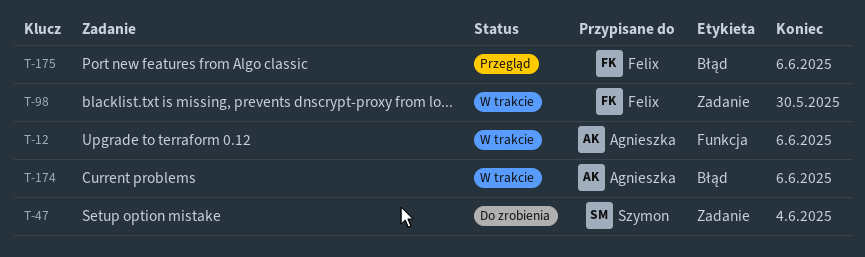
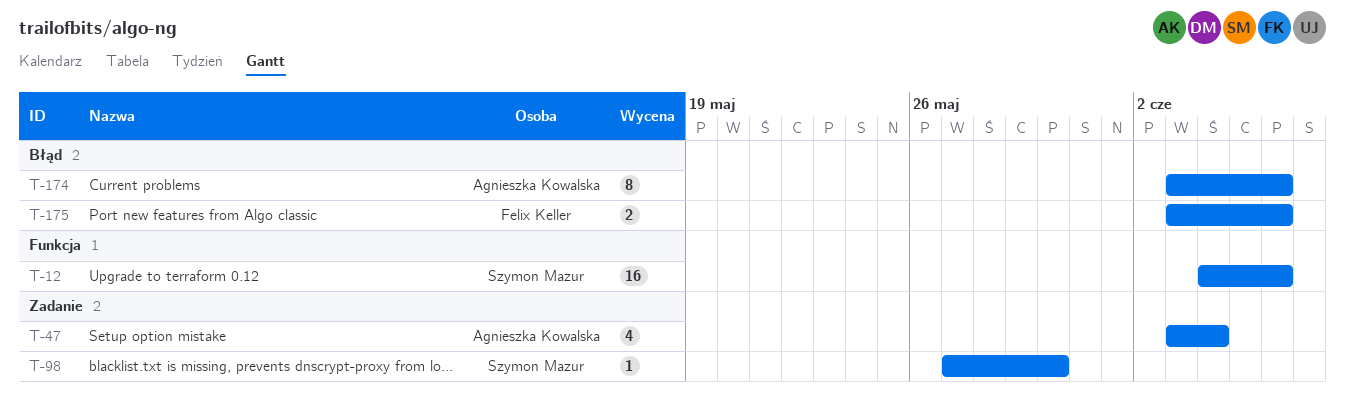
T-12, owner: Agnieszka Kowalska -> Szymon Mazur
T-47, owner: Szymon Mazur -> Agnieszka Kowalska
T-98, owner: Felix Keller -> Szymon Mazur

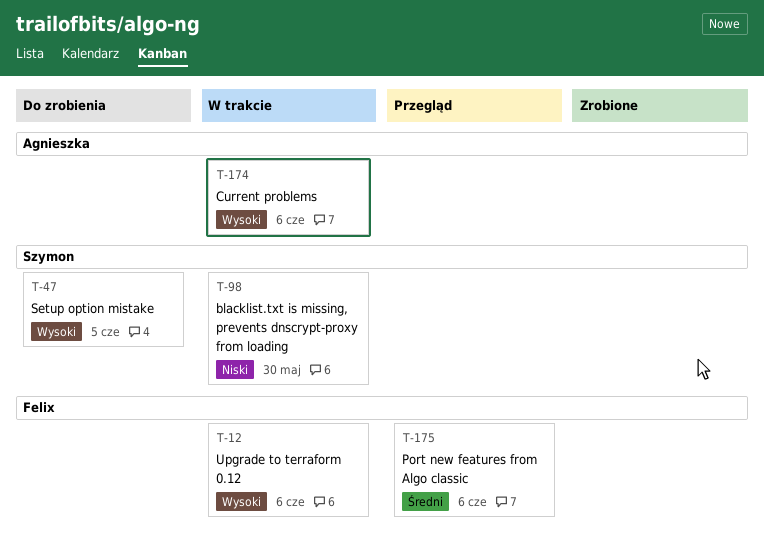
T-12, owner: Szymon Mazur -> Felix Keller
T-47, owner: Agnieszka Kowalska -> Szymon Mazur
T-47, due: Jun 4 -> Jun 5

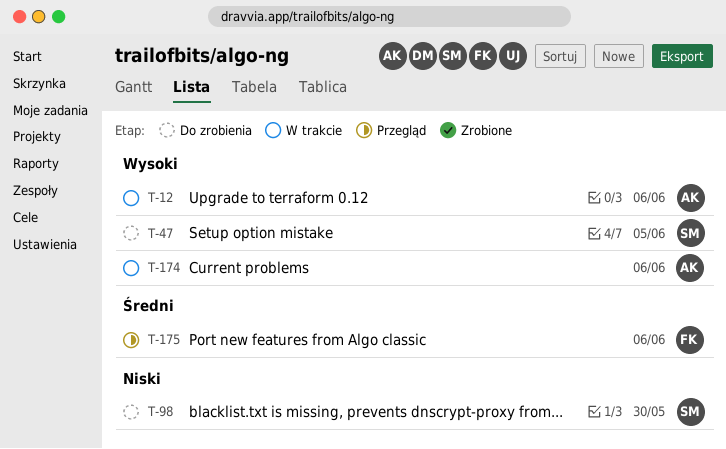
T-12, owner: Felix -> Agnieszka
T-98, status: W trakcie -> Do zrobienia

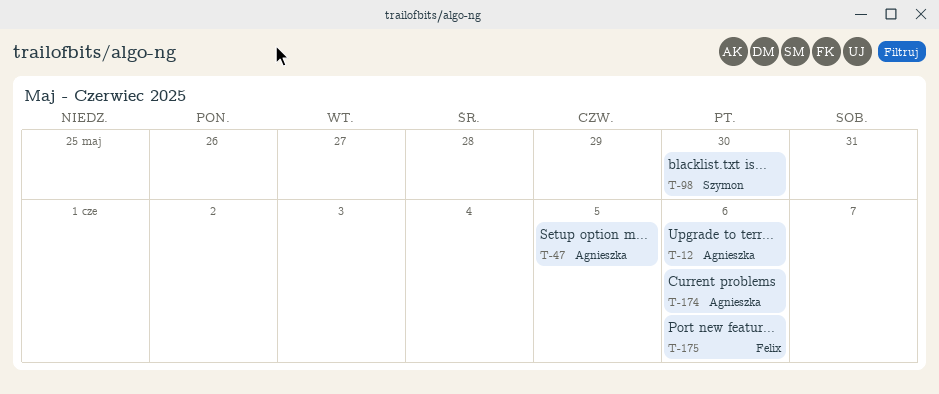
T-47, owner: Szymon -> Agnieszka

